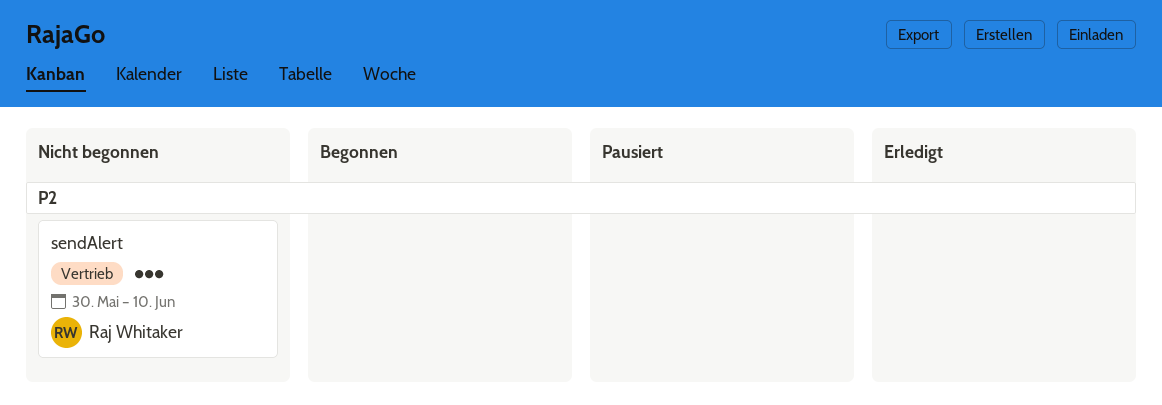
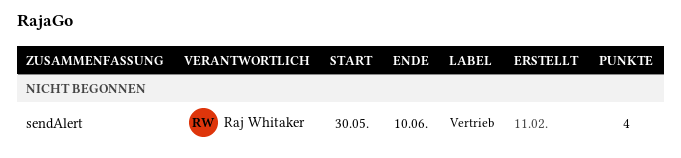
sendAlert, estimate: 3 -> 4

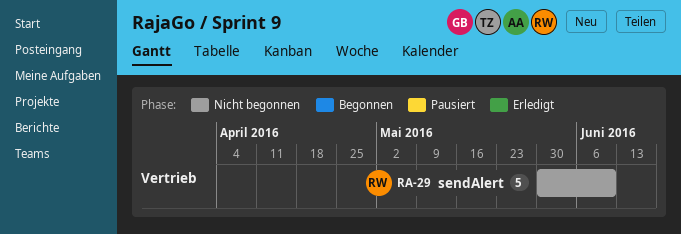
sendAlert, estimate: 4 -> 5

